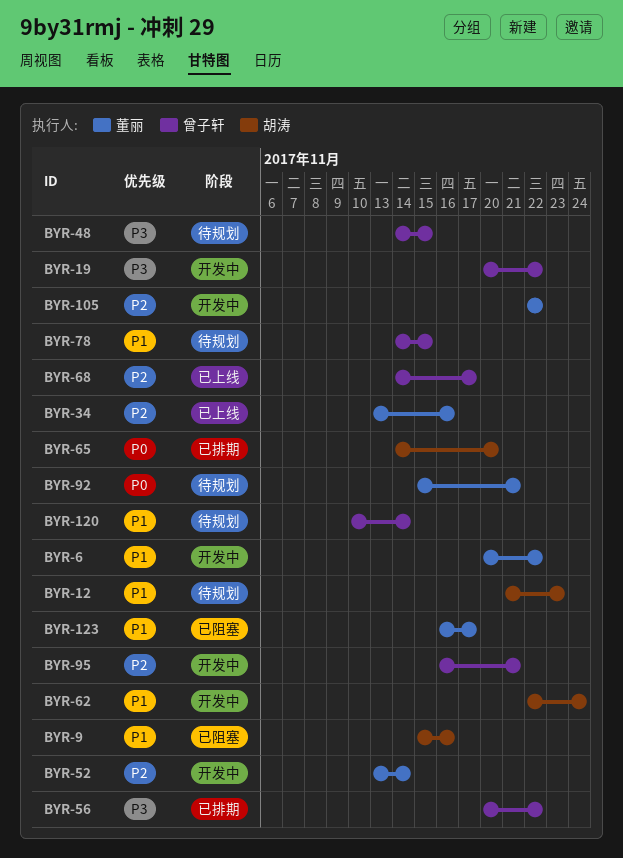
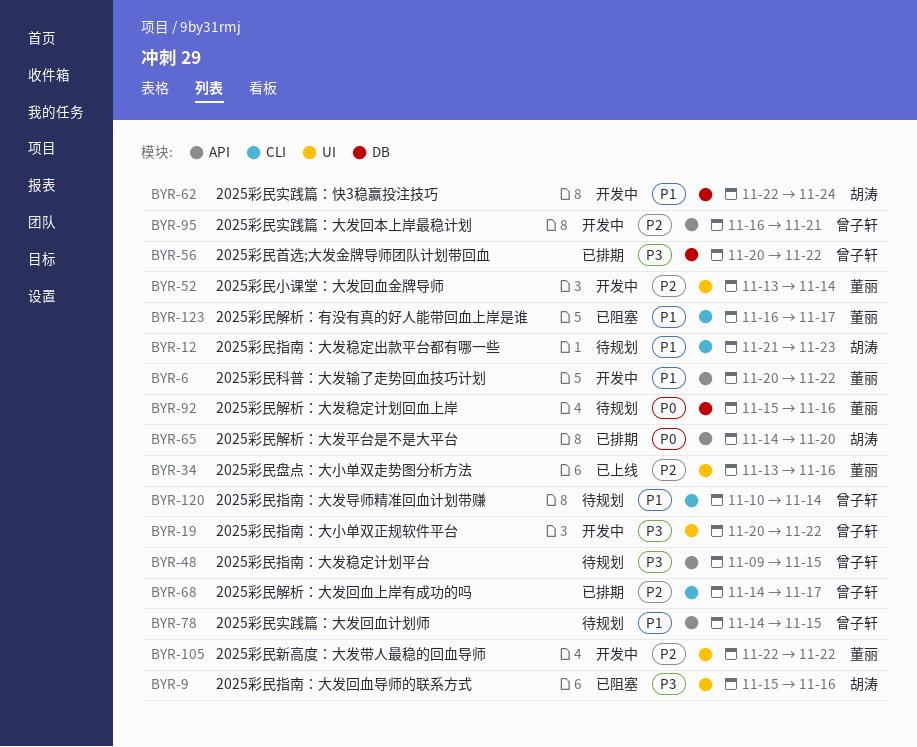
BYR-9, priority: P1 -> P3
BYR-48, start: Nov 14 -> Nov 9
BYR-68, status: 已上线 -> 已排期
BYR-92, due: Nov 21 -> Nov 16

